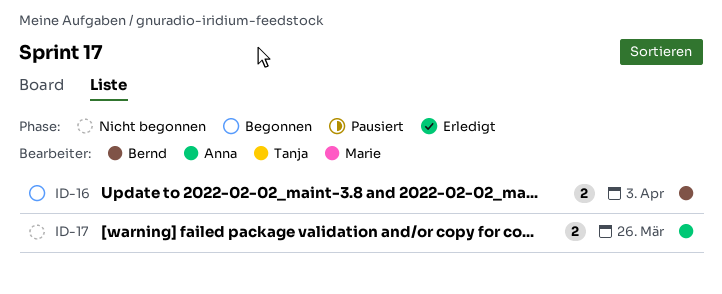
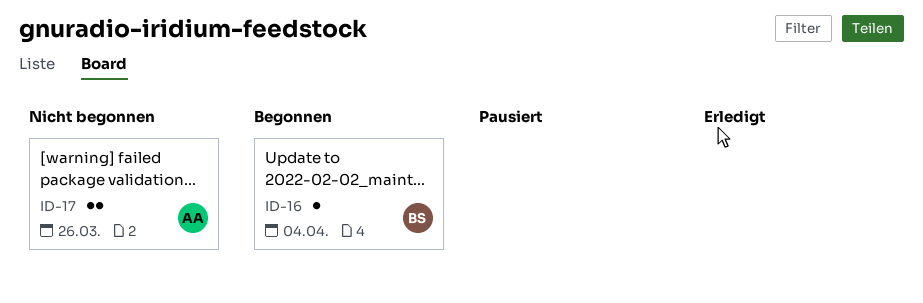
ID-16, estimate: 2 -> 1
ID-16, due: Apr 3 -> Apr 4

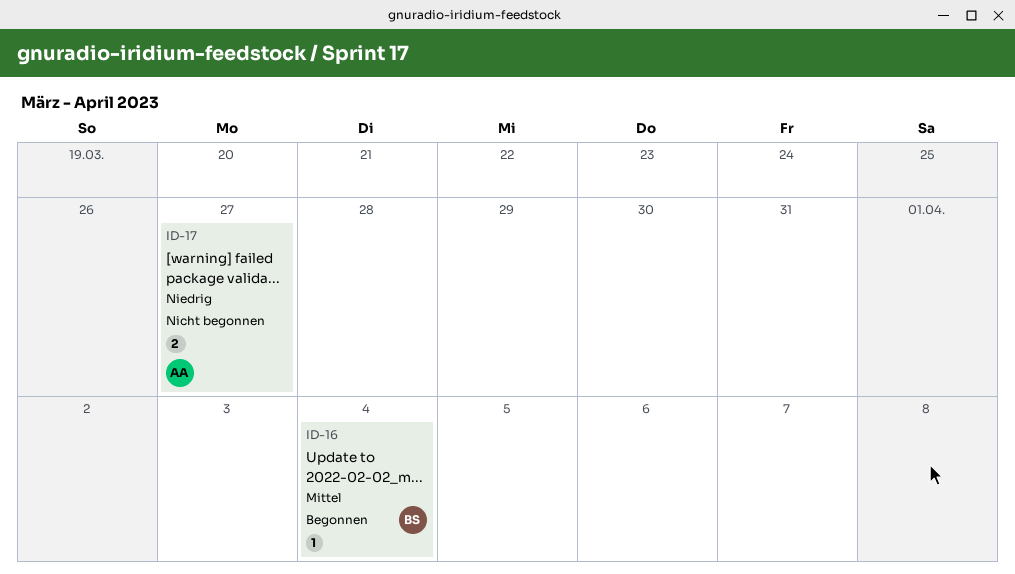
ID-17, due: Mar 26 -> Mar 27

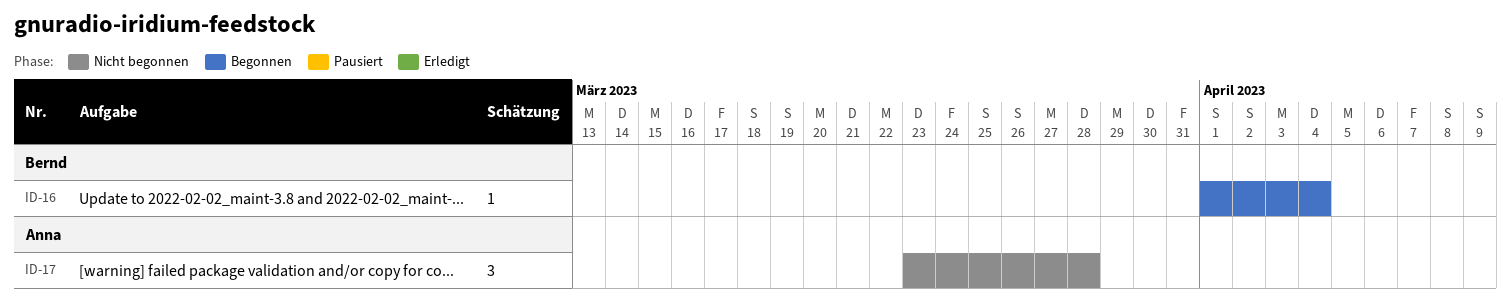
ID-17, estimate: 2 -> 3
ID-17, due: Mar 27 -> Mar 28

